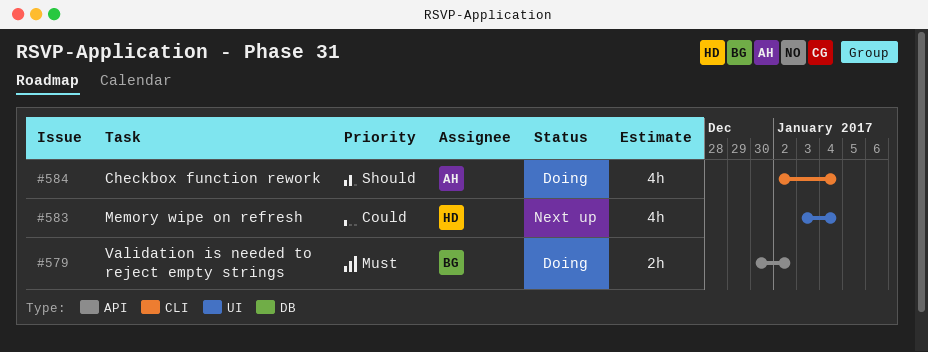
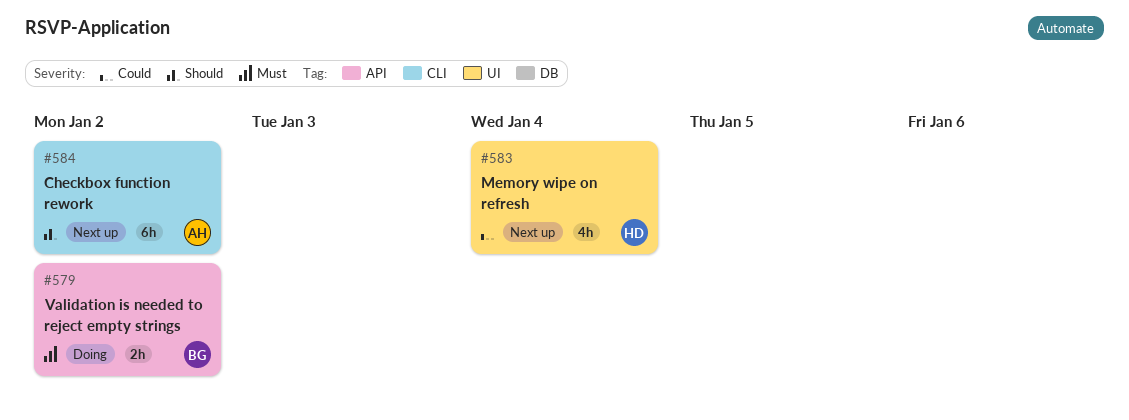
#584, status: Doing -> Next up
#584, estimate: 4h -> 6h
#584, due: Jan 4 -> Jan 2

